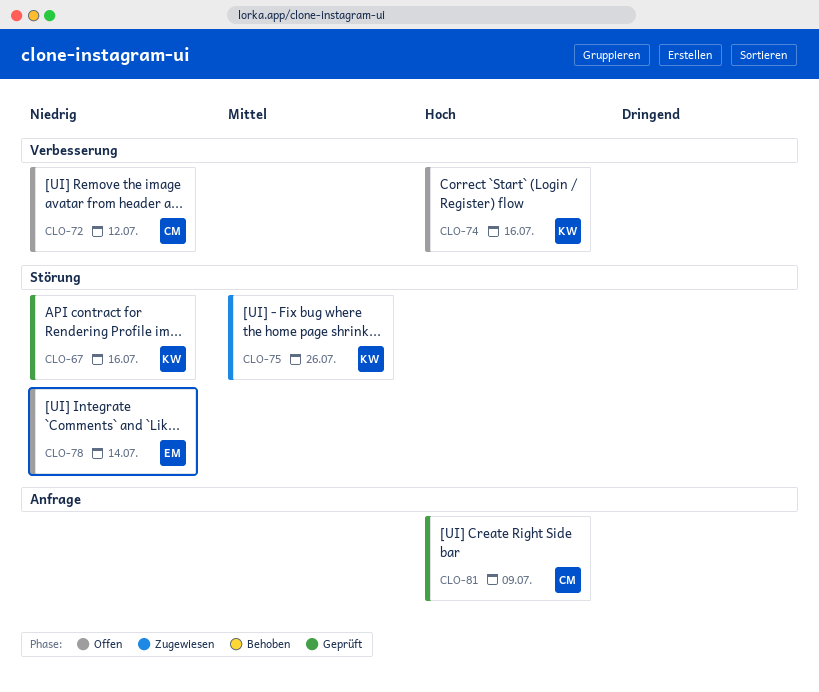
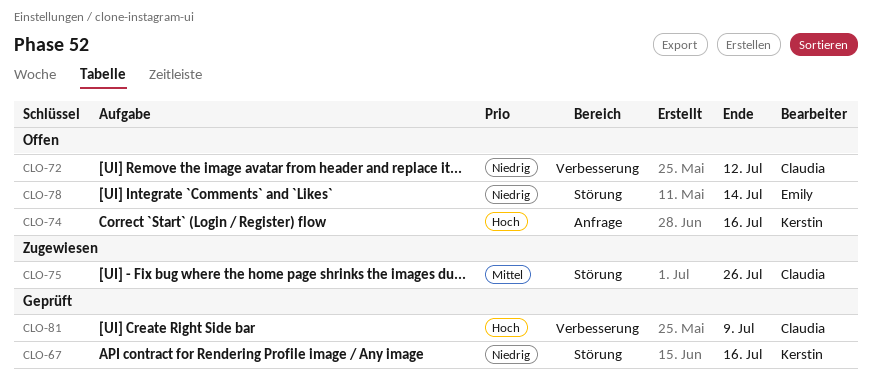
CLO-74, label: Verbesserung -> Anfrage
CLO-75, owner: Kerstin -> Claudia
CLO-81, label: Anfrage -> Verbesserung

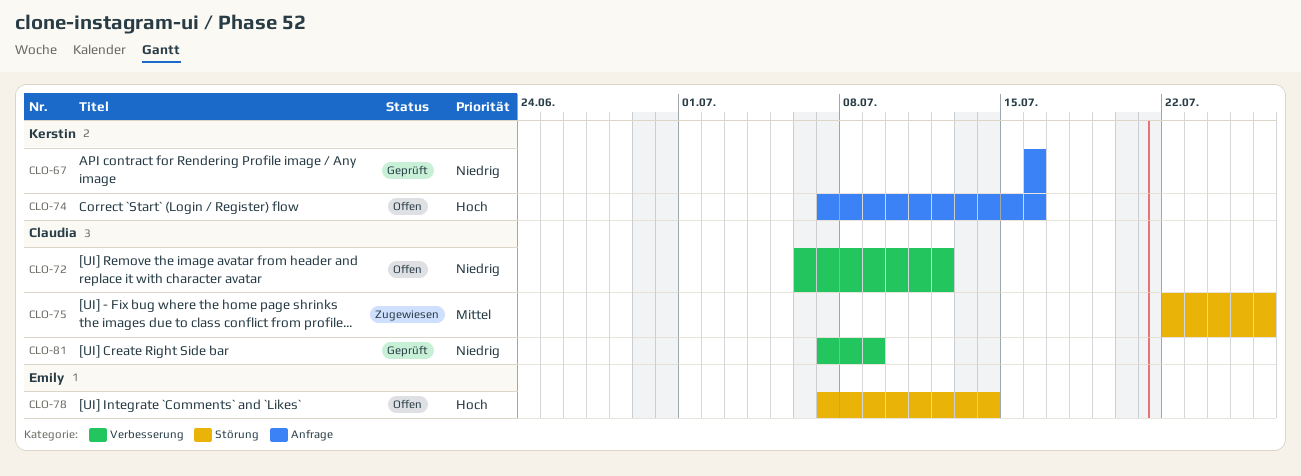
CLO-67, label: Störung -> Anfrage
CLO-78, priority: Niedrig -> Hoch
CLO-81, priority: Hoch -> Niedrig

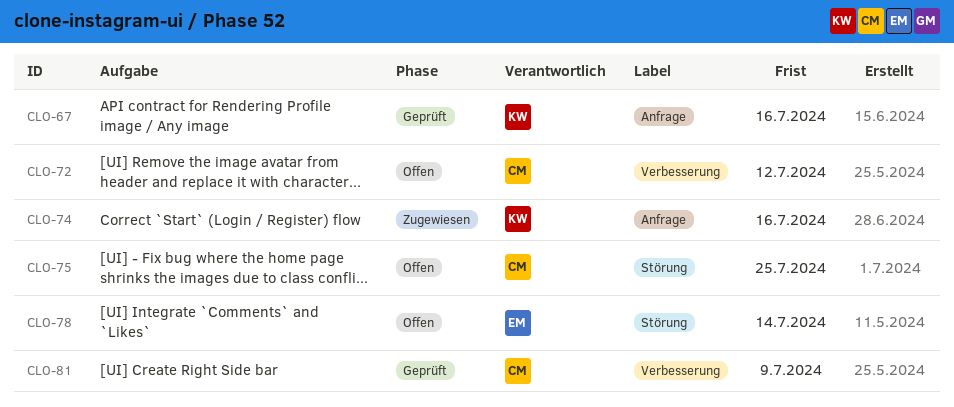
CLO-74, status: Offen -> Zugewiesen
CLO-75, status: Zugewiesen -> Offen
CLO-75, due: Jul 26 -> Jul 25

